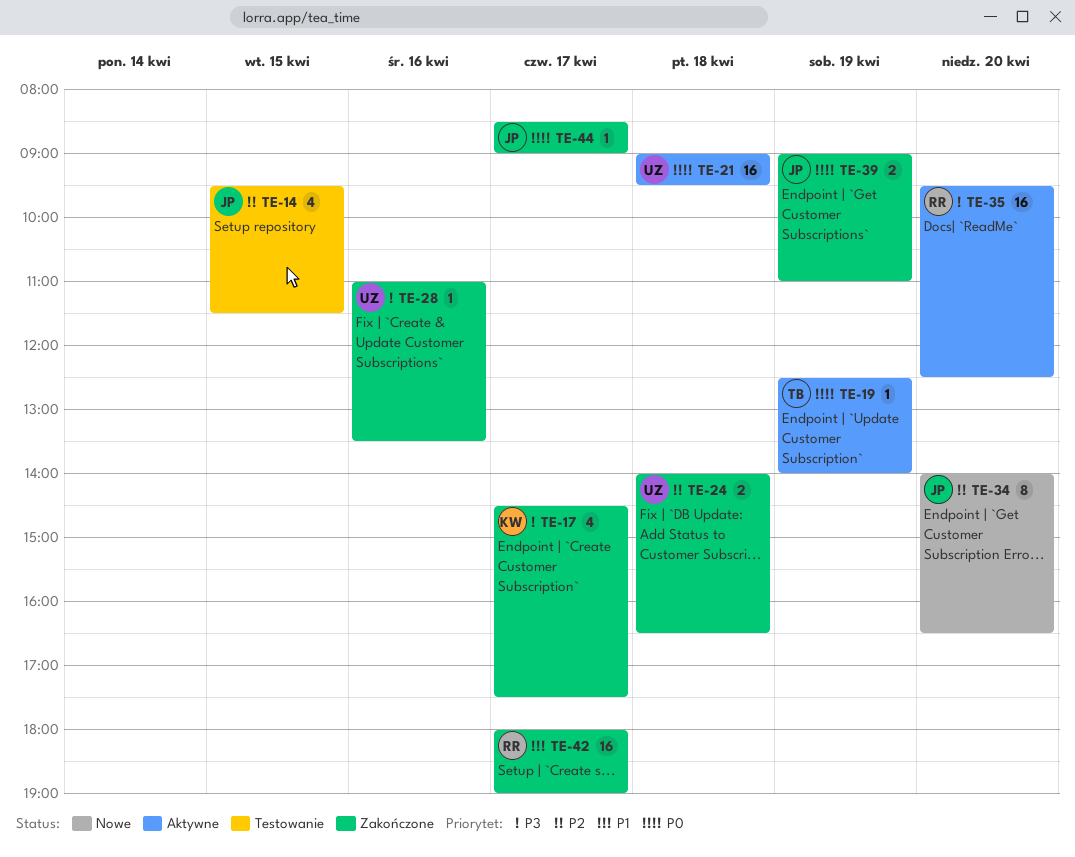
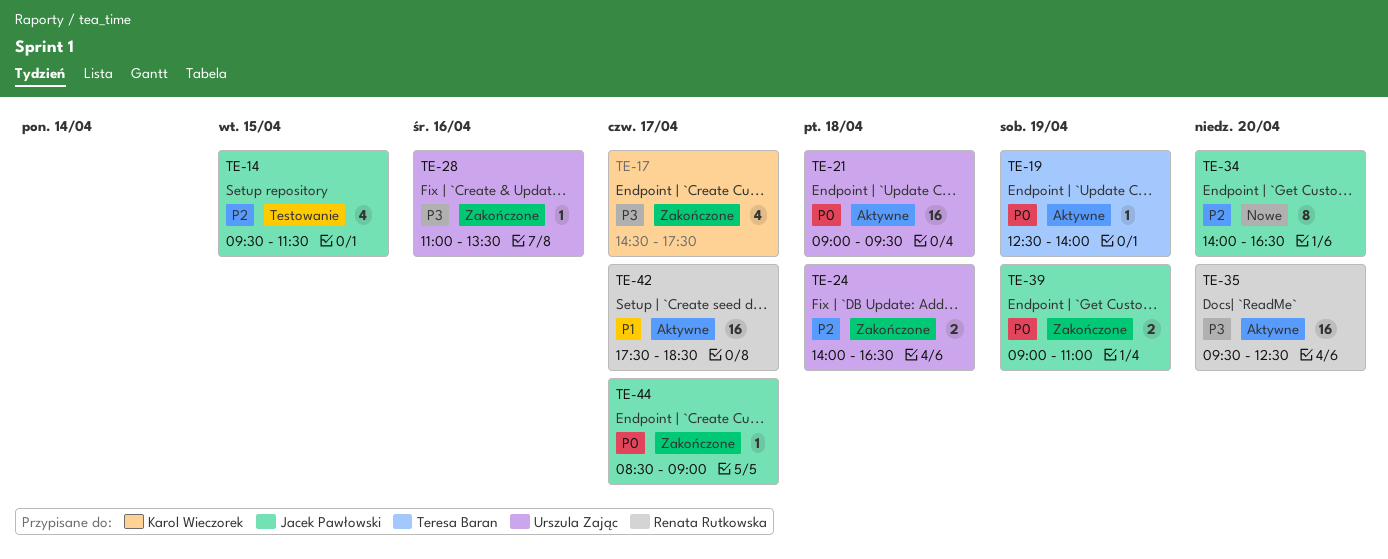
TE-42, status: Zakończone -> Aktywne
TE-42, begins: 18:00 -> 17:30
TE-42, ends: 19:00 -> 18:30

